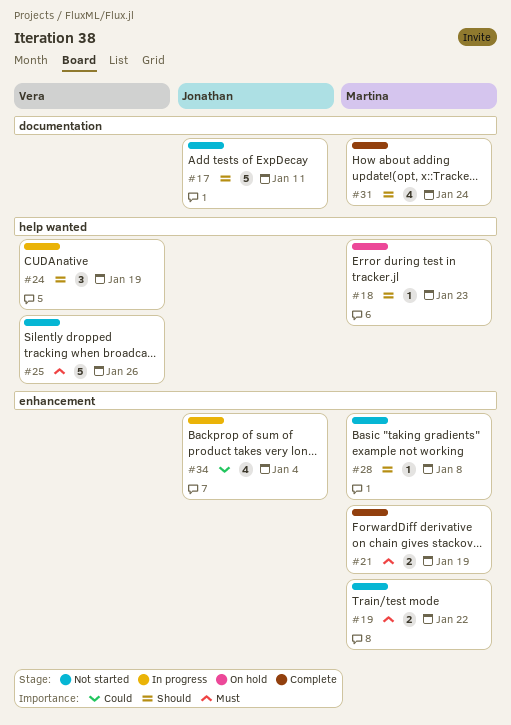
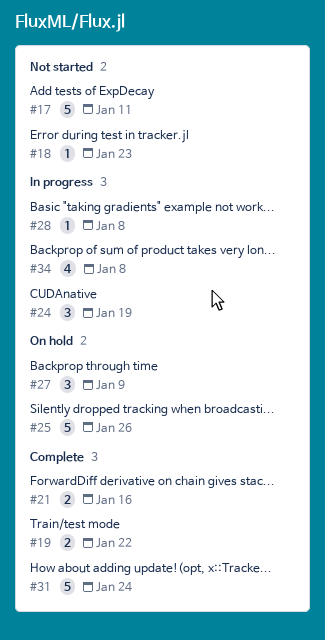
#18, status: On hold -> Not started
#19, status: Not started -> Complete
#21, due: Jan 19 -> Jan 16
#25, status: Not started -> On hold
#27: none -> present
#28, status: Not started -> In progress
#31, estimate: 4 -> 5
#34, due: Jan 4 -> Jan 8

